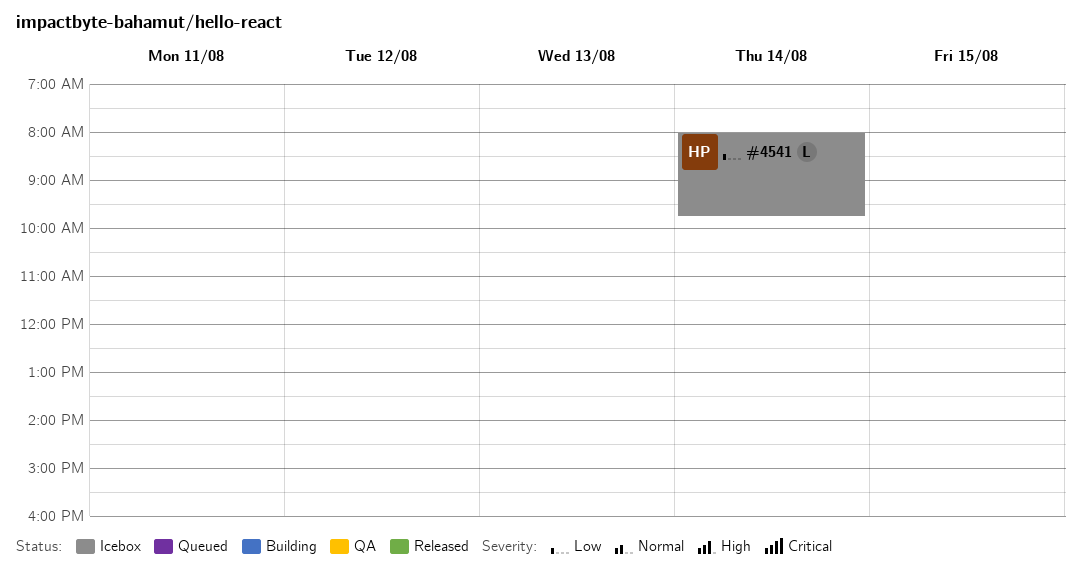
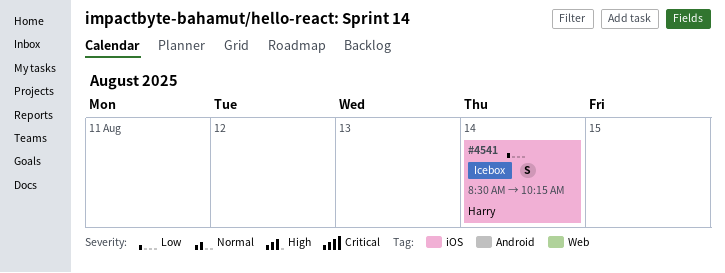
#4541, estimate: L -> S
#4541, begins: 08:00 -> 08:30
#4541, ends: 09:45 -> 10:15

